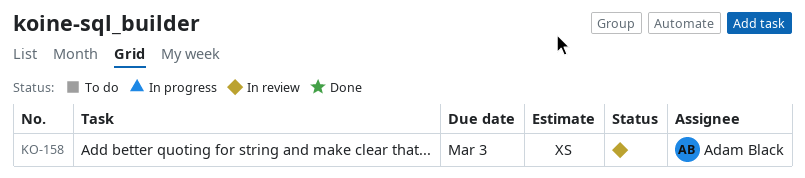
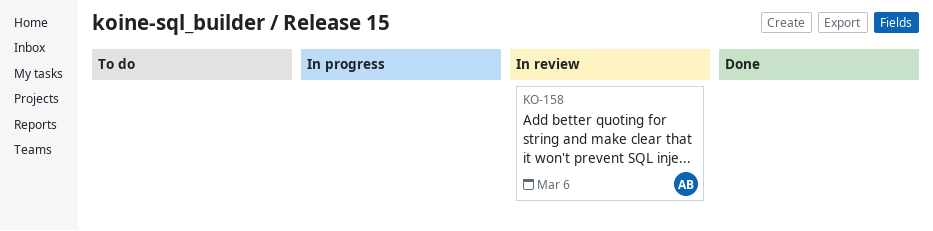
KO-158, due: Mar 3 -> Mar 6

